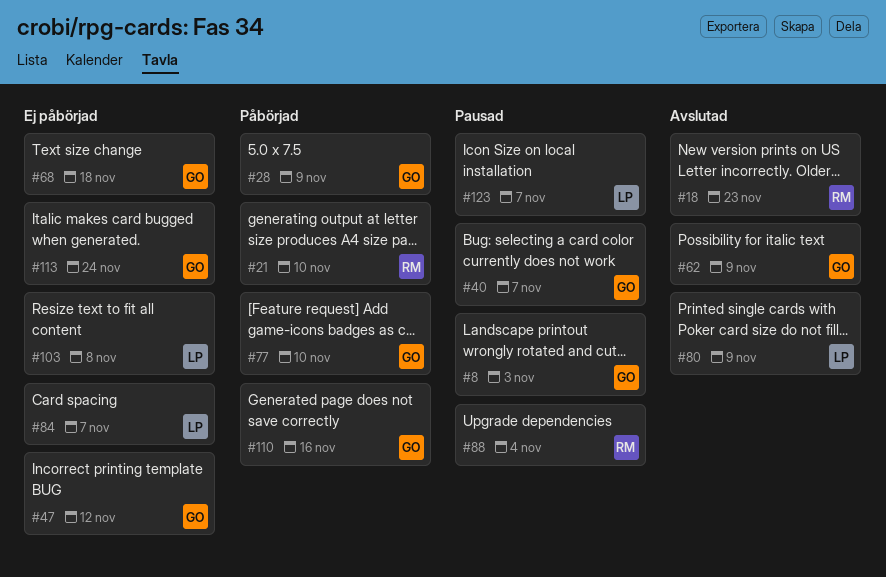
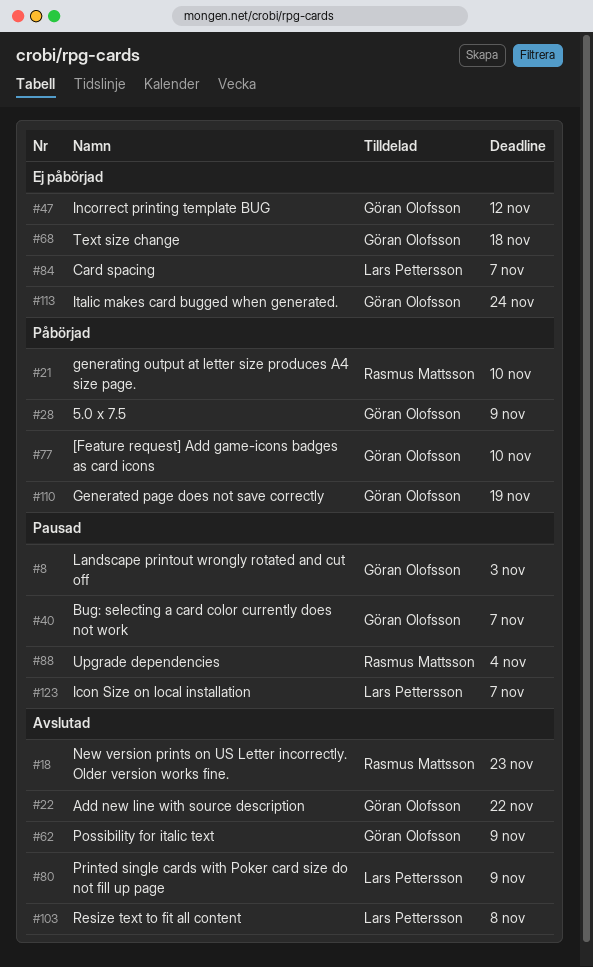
#22: none -> present
#103, status: Ej påbörjad -> Avslutad
#110, due: Nov 16 -> Nov 19

